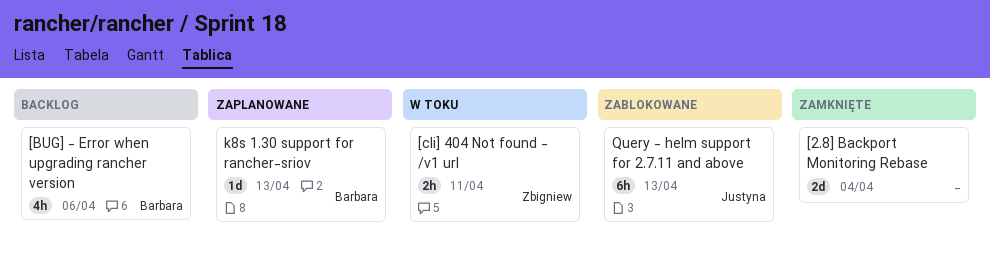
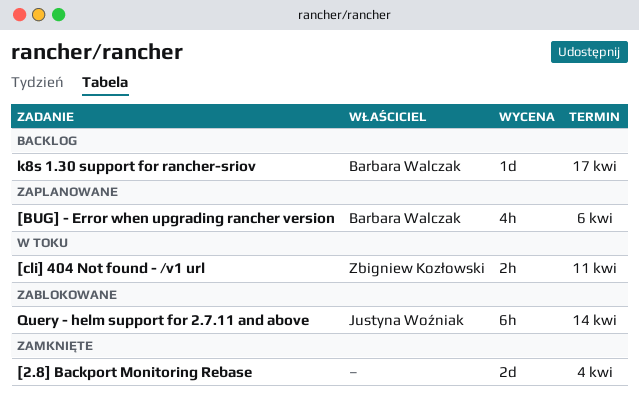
[BUG] - Error when upgrading rancher version, status: Backlog -> Zaplanowane
k8s 1.30 support for rancher-sriov, status: Zaplanowane -> Backlog
k8s 1.30 support for rancher-sriov, due: Apr 13 -> Apr 17
Query - helm support for 2.7.11 and above, due: Apr 13 -> Apr 14

